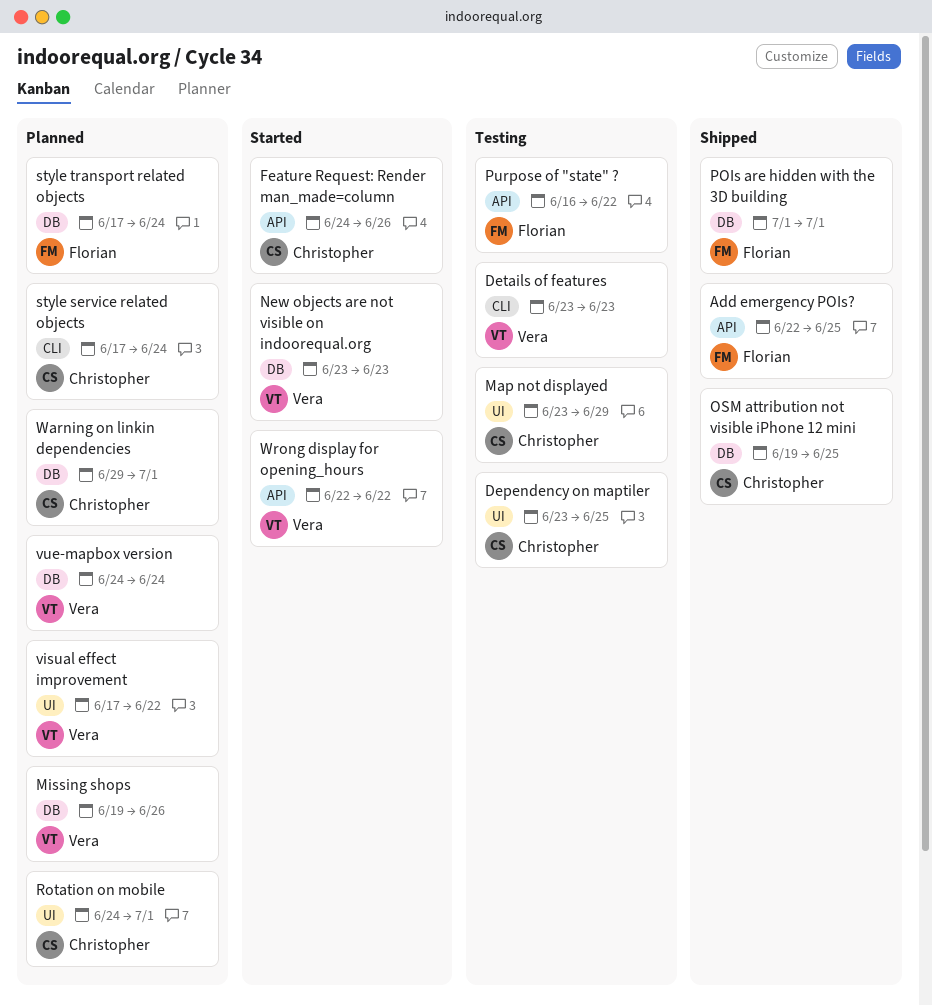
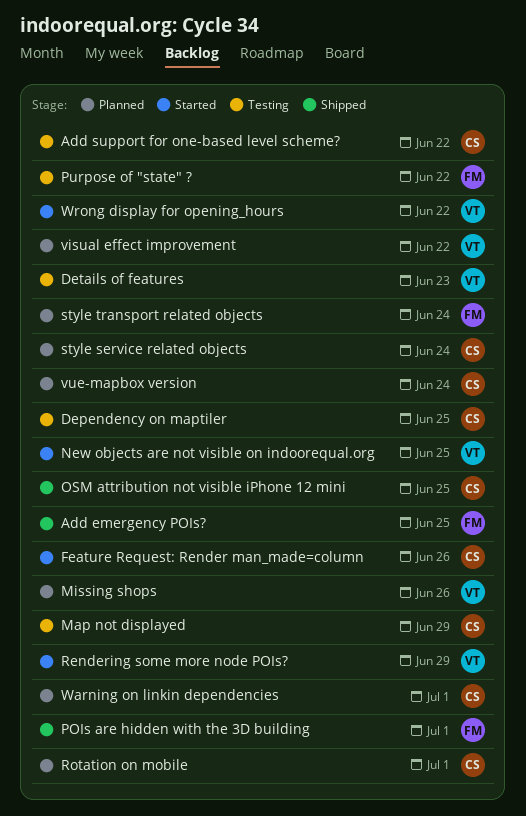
Add support for one-based level scheme?: none -> present
New objects are not visible on indoorequal.org, due: Jun 23 -> Jun 25
Rendering some more node POIs?: none -> present
vue-mapbox version, owner: Vera -> Christopher

